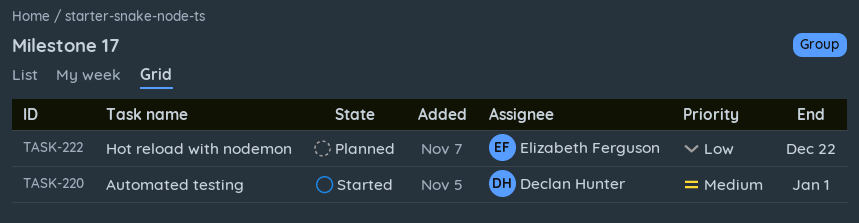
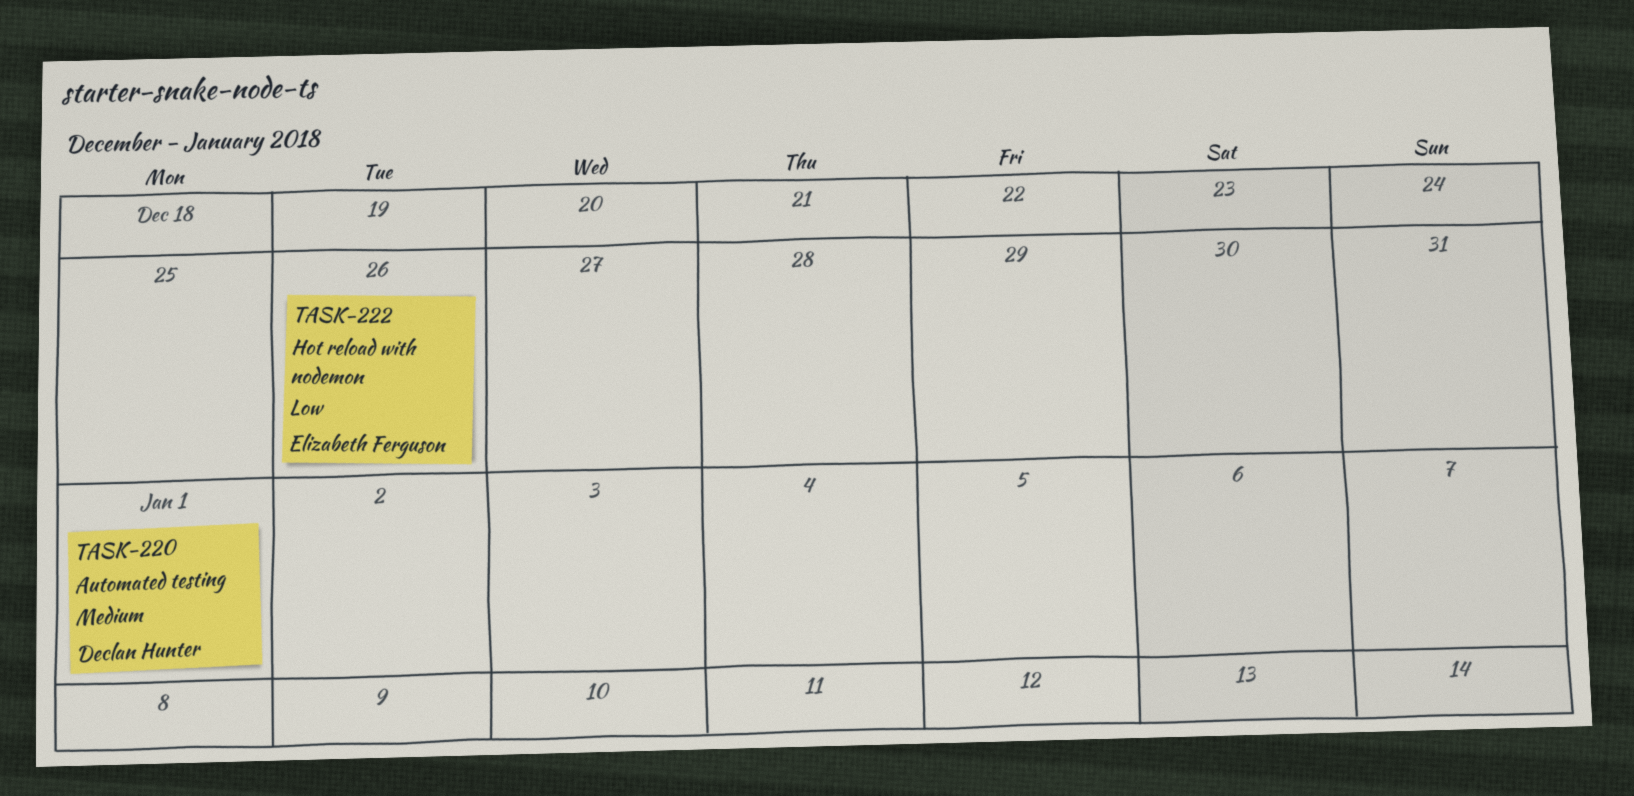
TASK-222, due: Dec 22 -> Dec 26

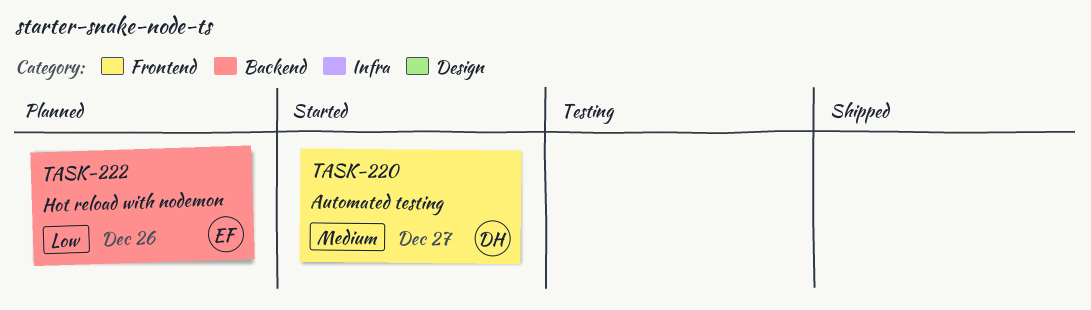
TASK-220, due: Jan 1 -> Dec 27

